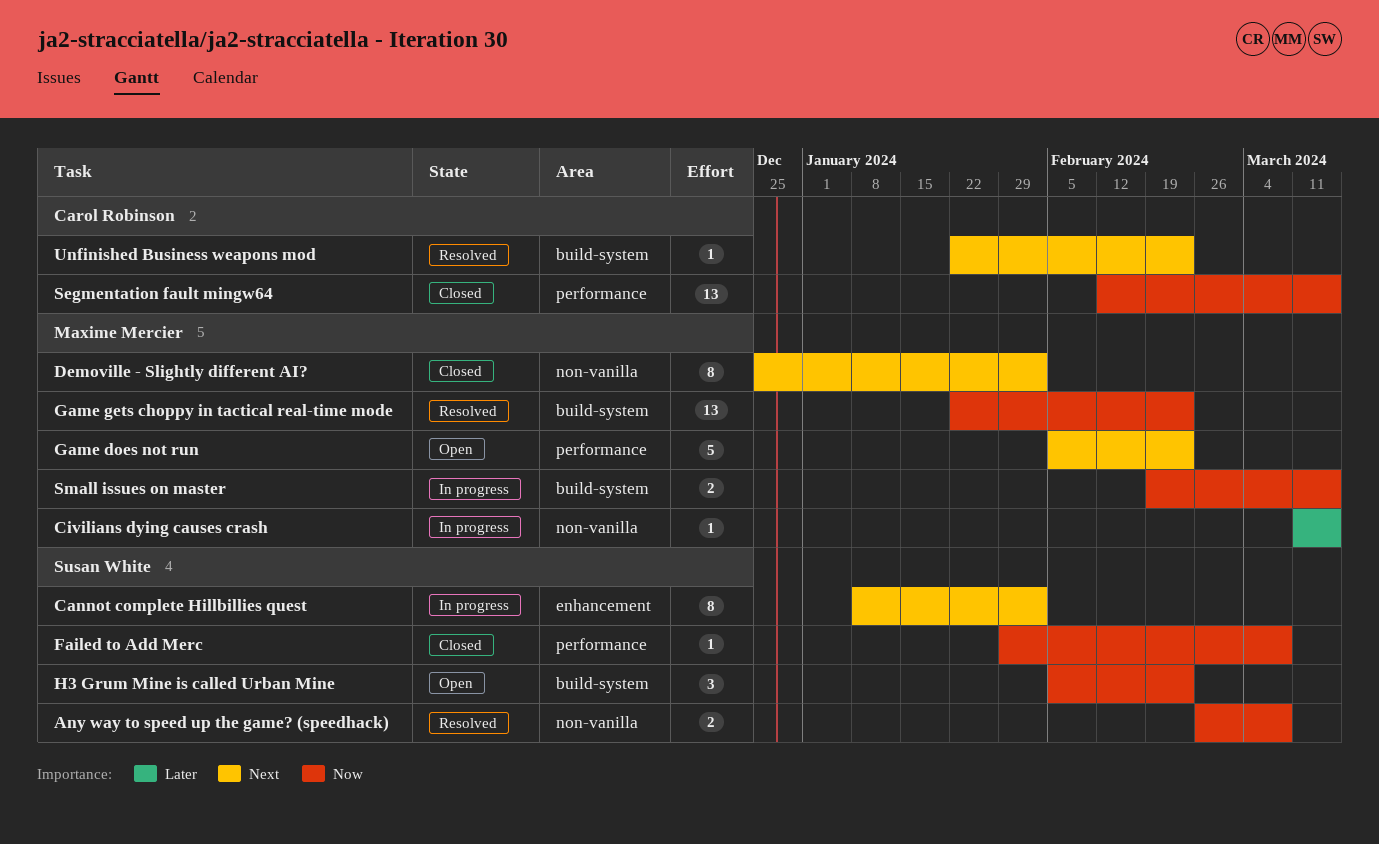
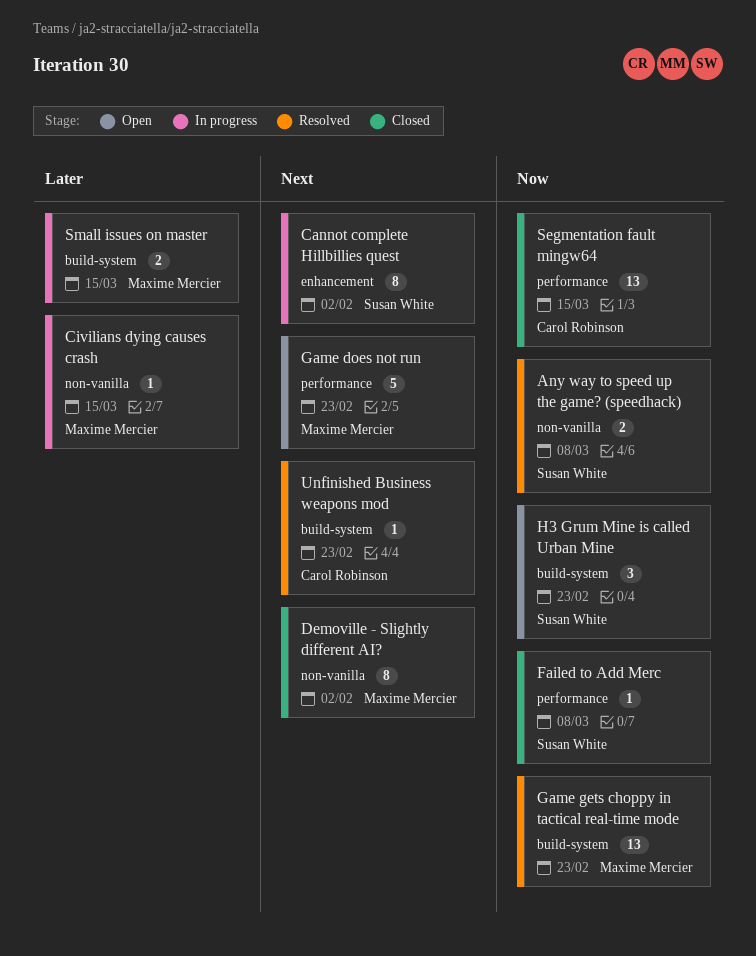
Small issues on master, priority: Now -> Later

